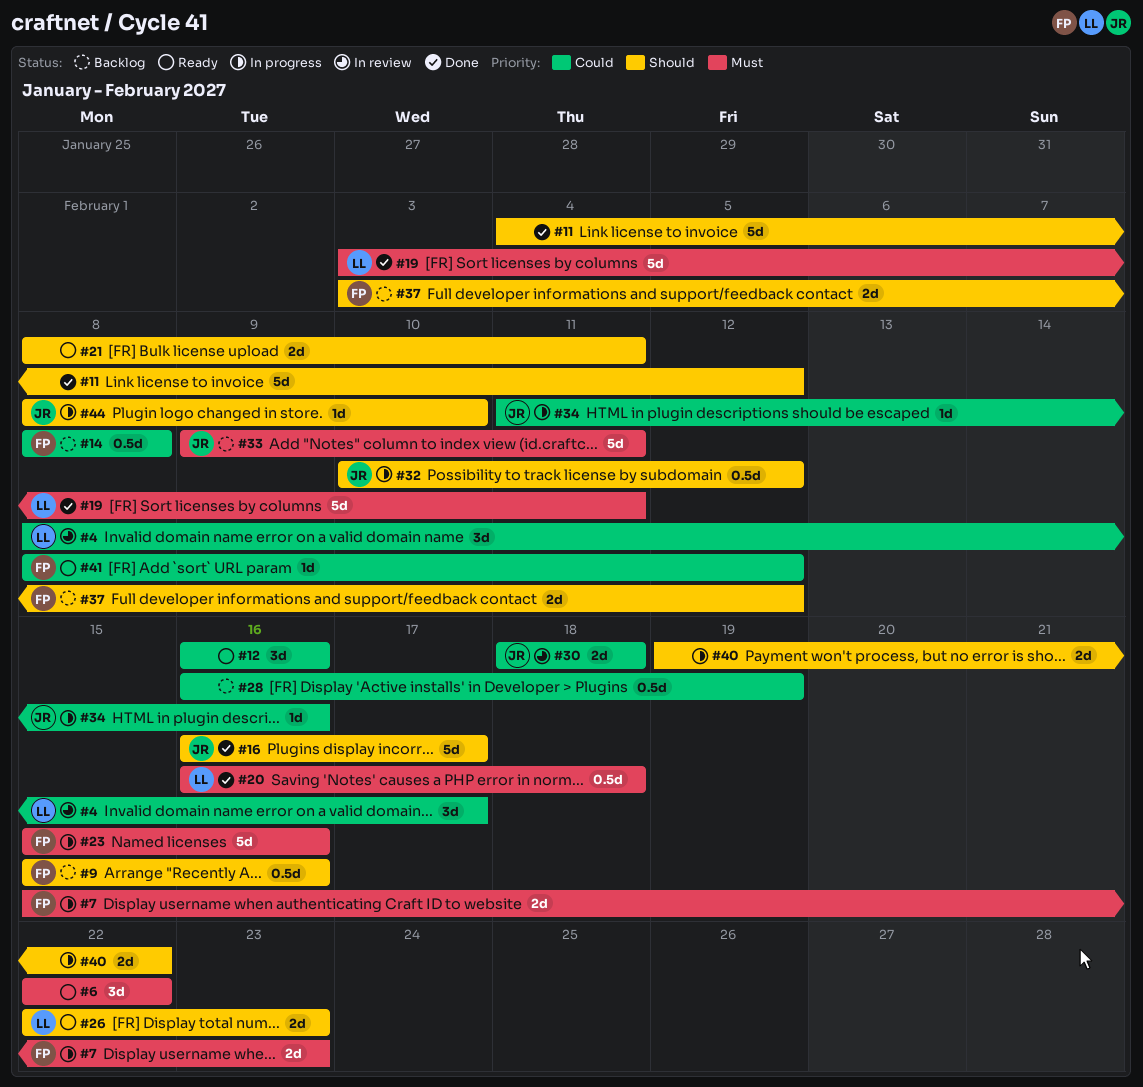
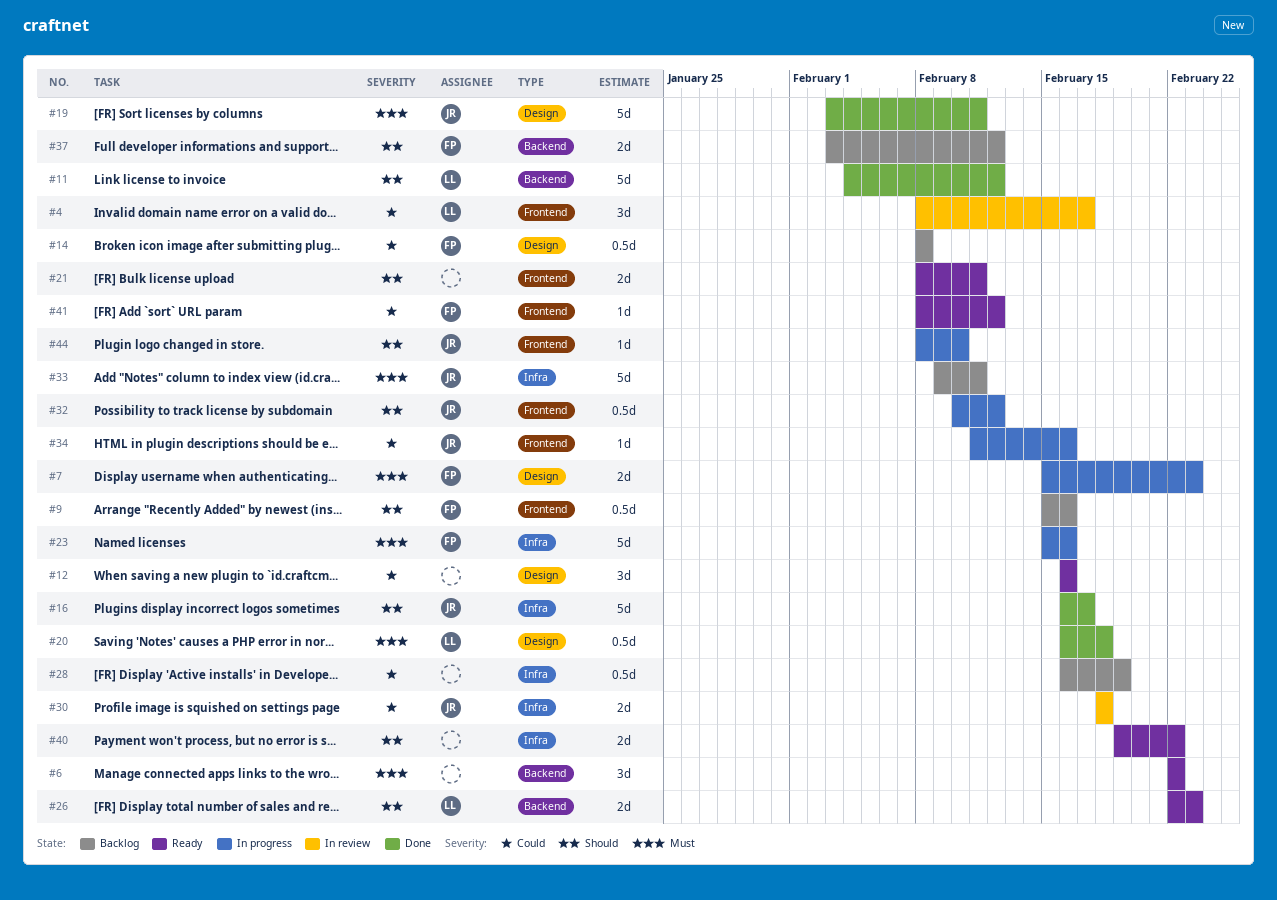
#11, owner: none -> LL
#19, owner: LL -> JR
#40, status: In progress -> Ready

